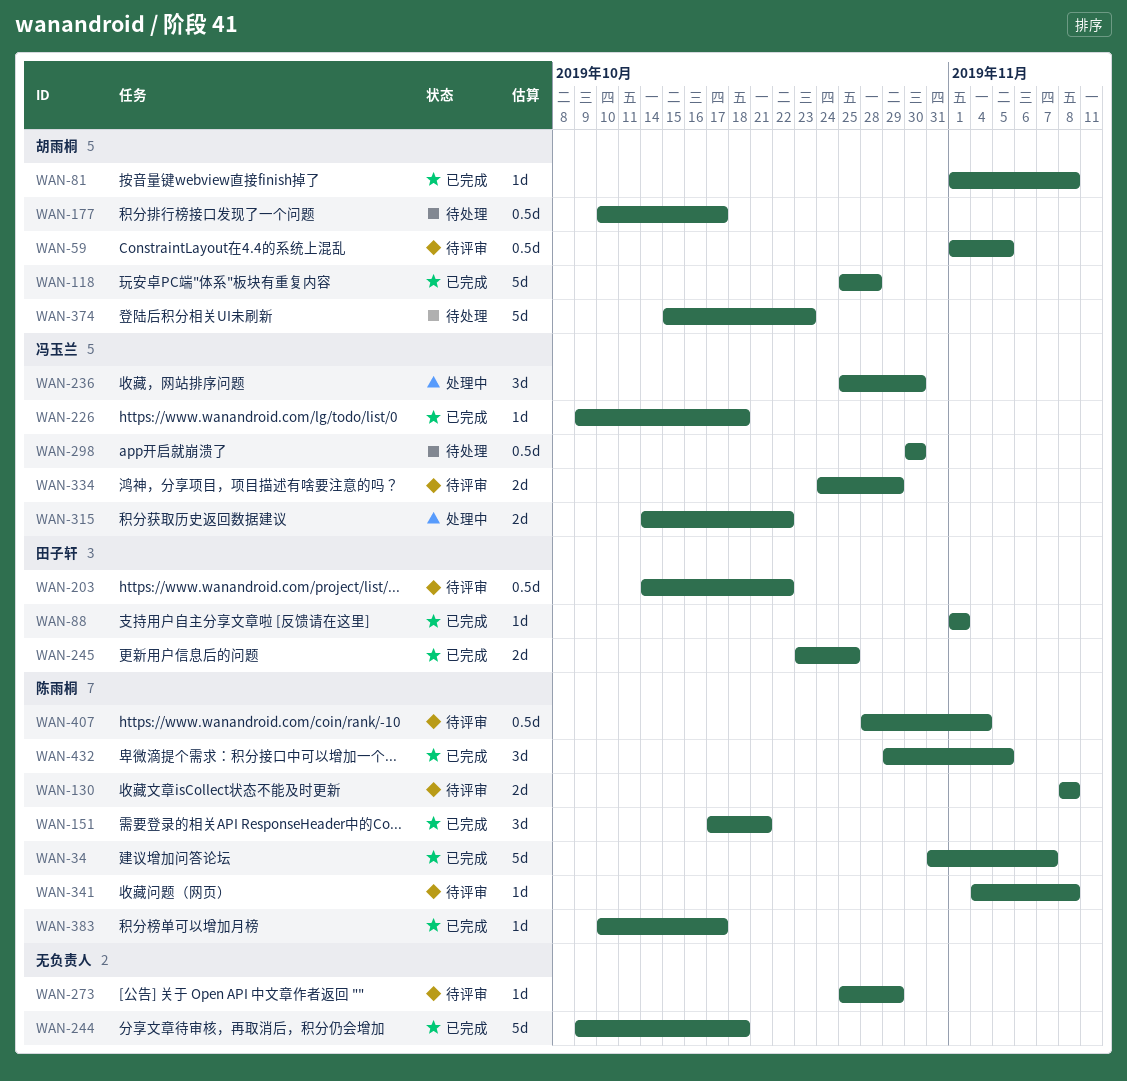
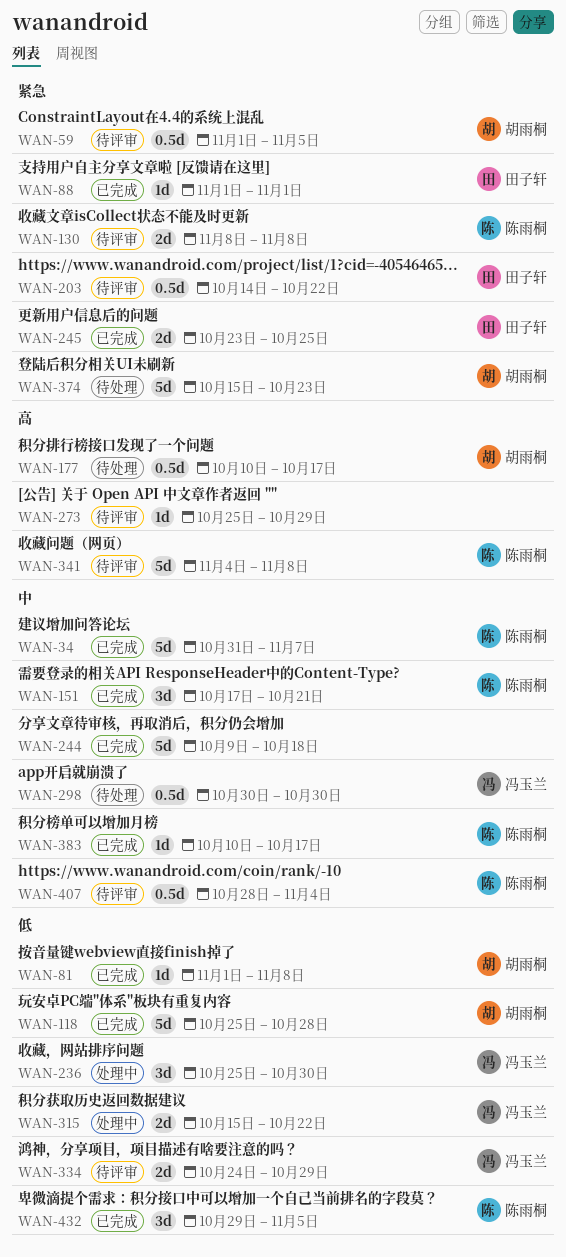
WAN-226: present -> none
WAN-315, start: Oct 14 -> Oct 15
WAN-341, estimate: 1d -> 5d

